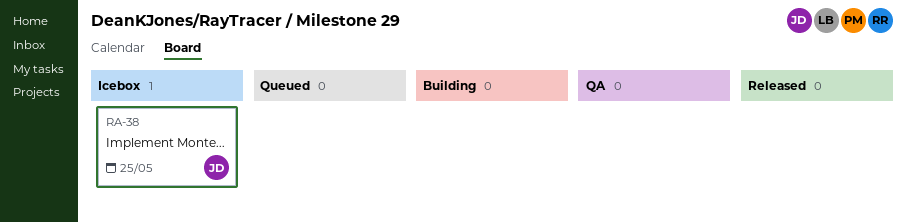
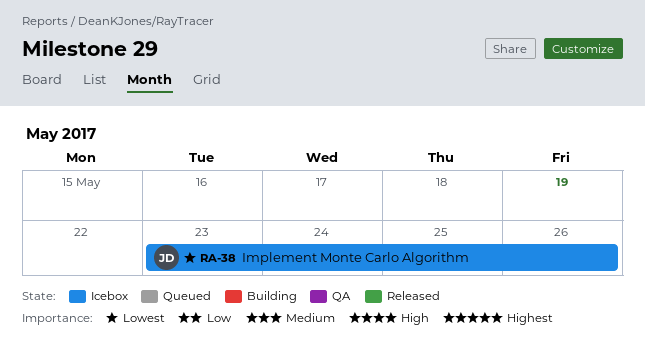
RA-38, due: May 25 -> May 26

